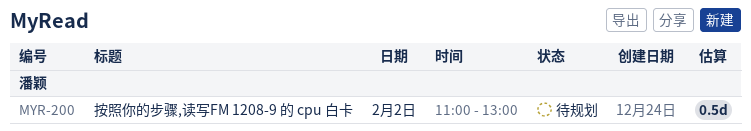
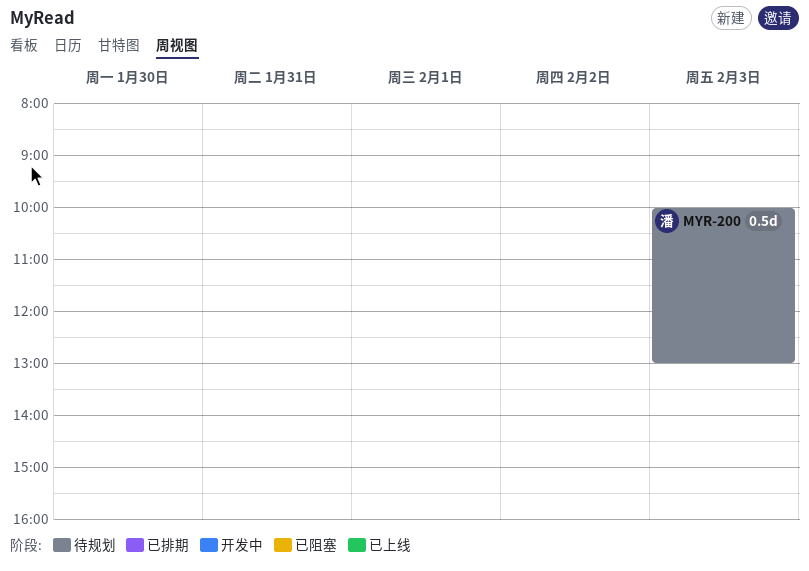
MYR-200, day: Feb 2 -> Feb 3
MYR-200, begins: 11:00 -> 10:00

